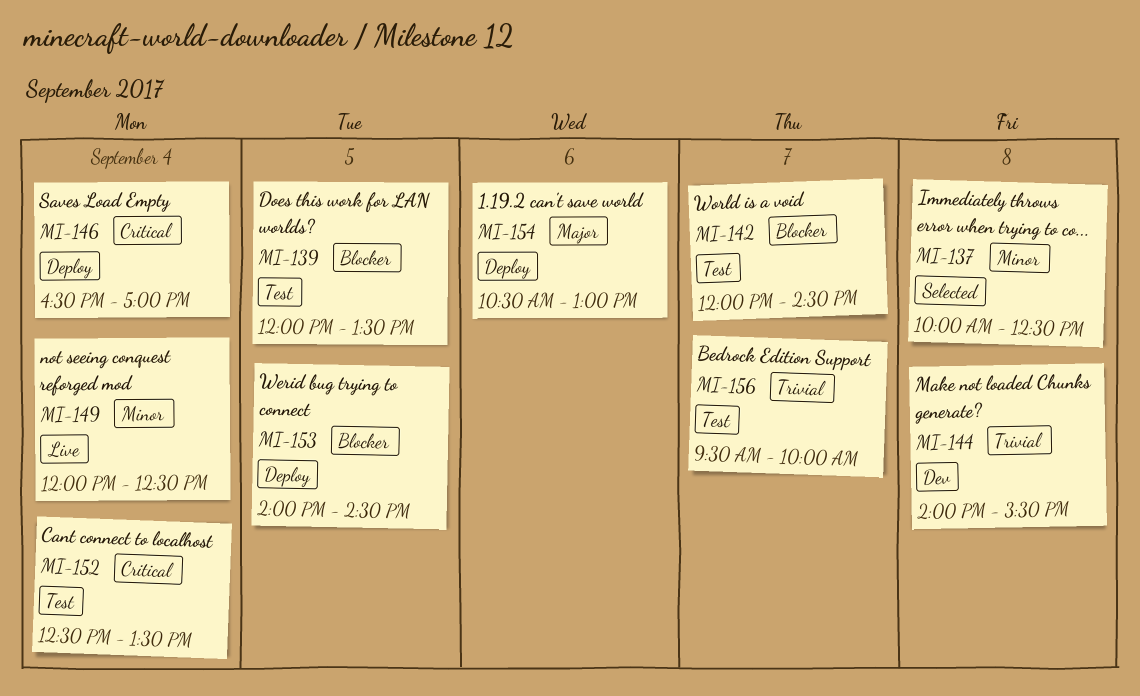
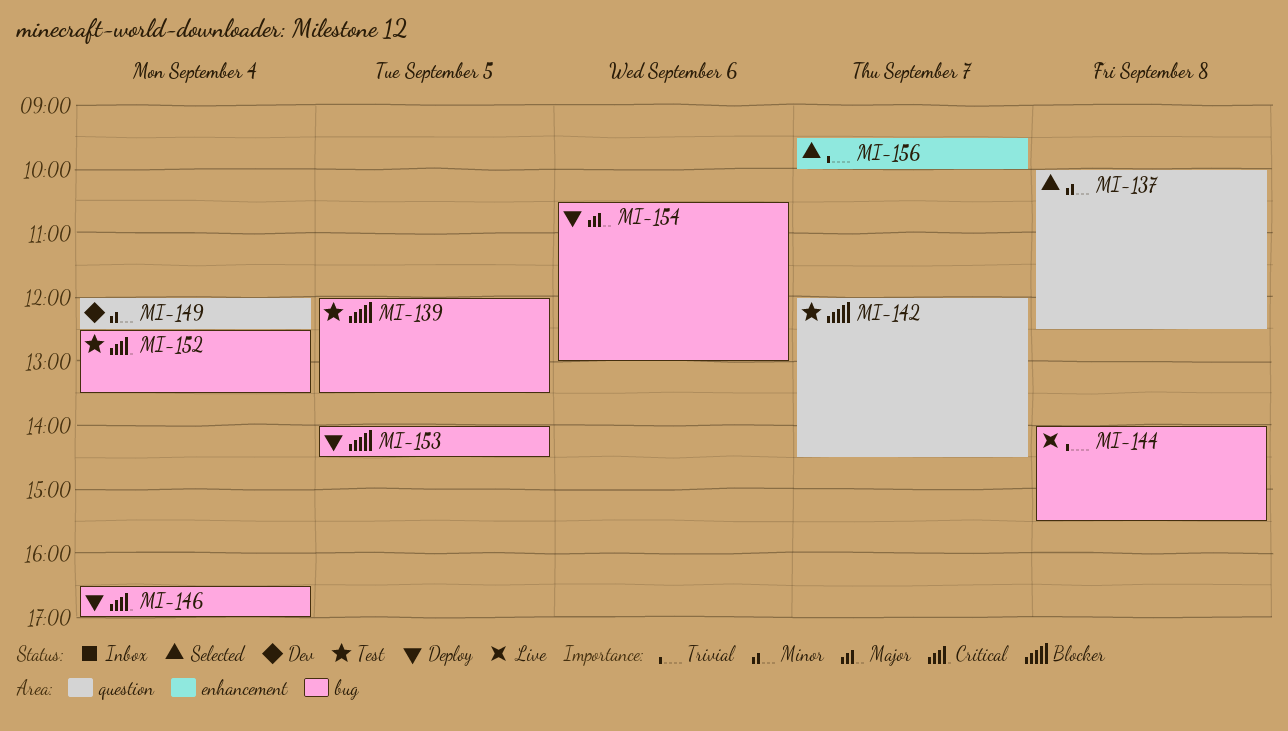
MI-144, status: Dev -> Live
MI-149, status: Live -> Dev
MI-156, status: Test -> Selected

